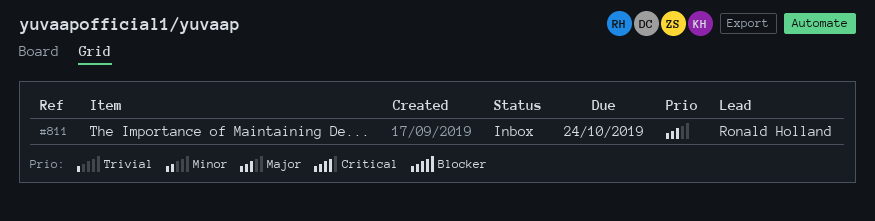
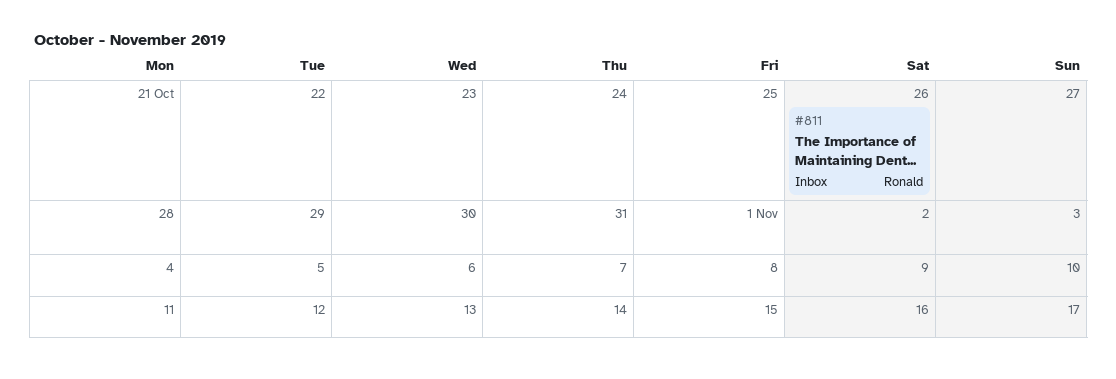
#811, due: Oct 24 -> Oct 26

